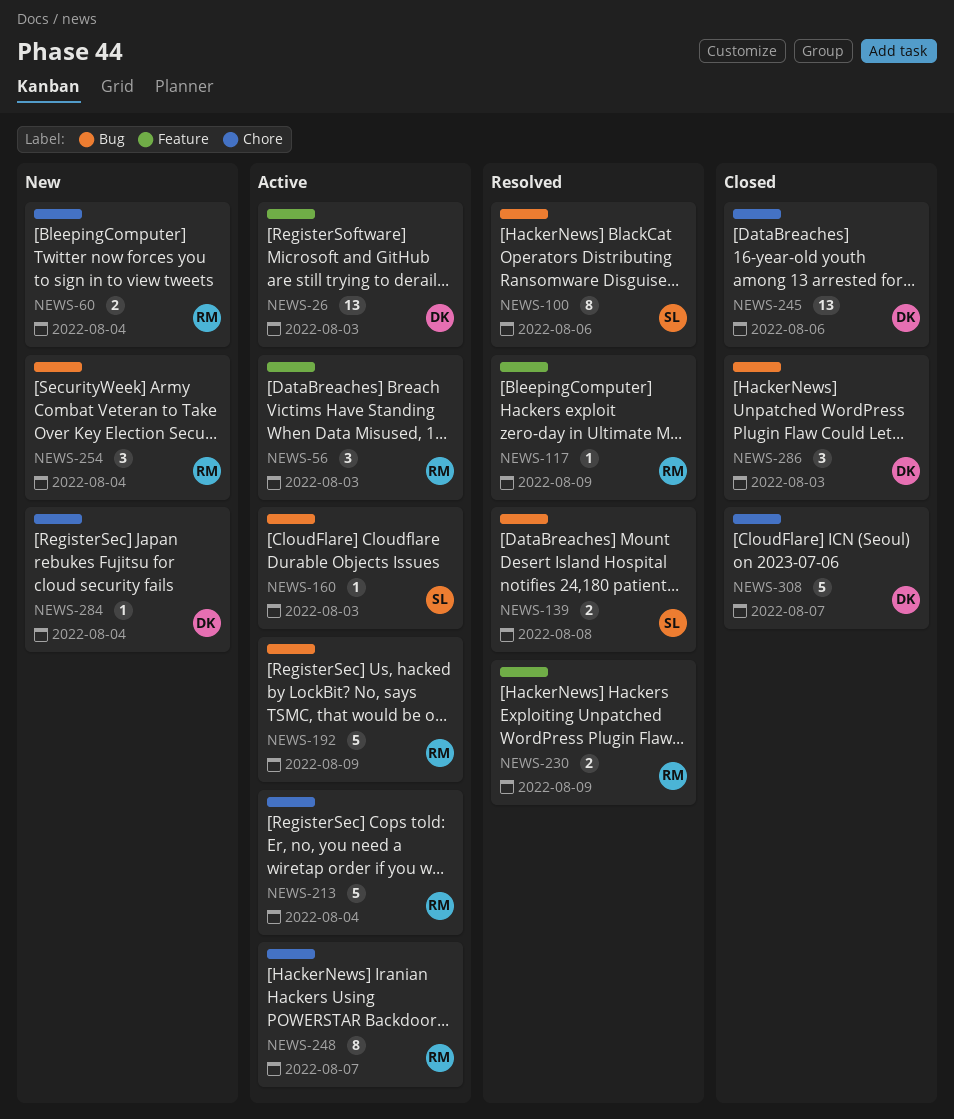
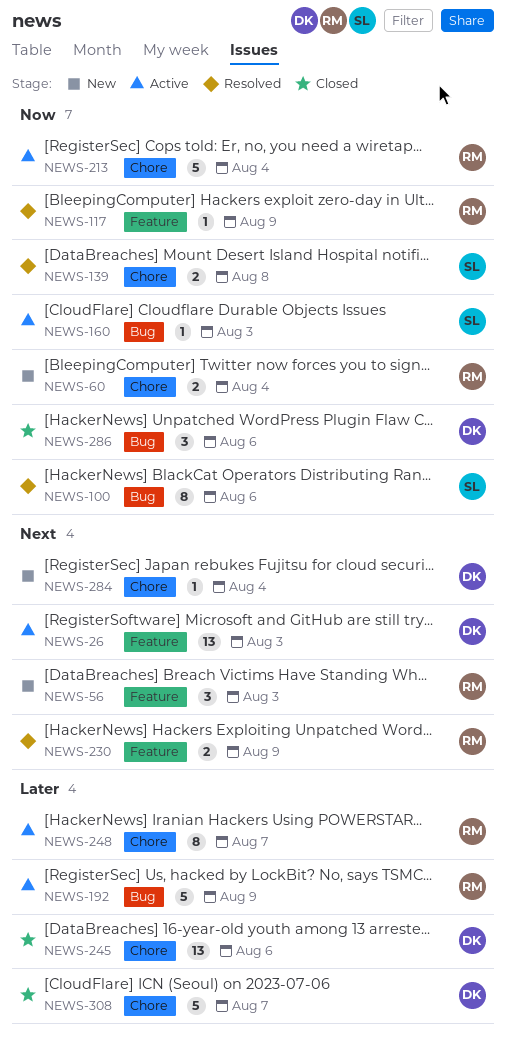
NEWS-56, status: Active -> New
NEWS-139, label: Bug -> Chore
NEWS-254: present -> none
NEWS-286, due: Aug 3 -> Aug 6

